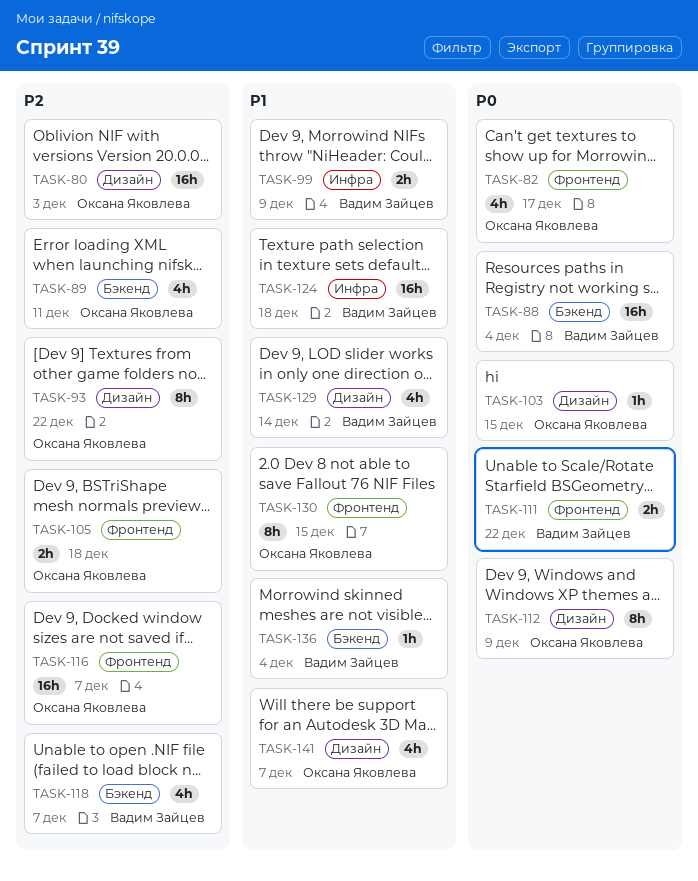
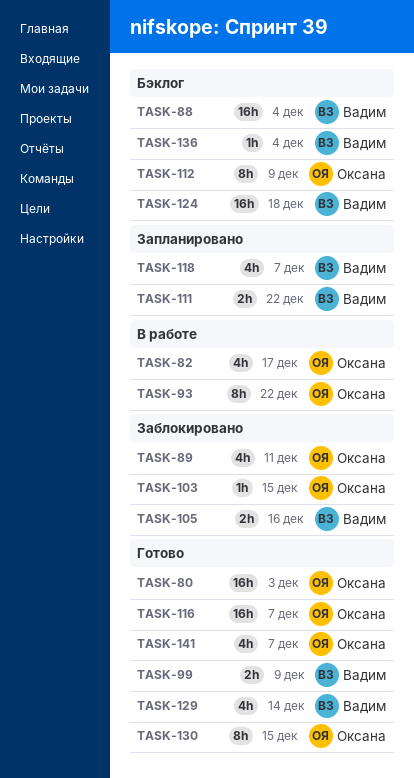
TASK-105, owner: Оксана Яковлева -> Вадим Зайцев
TASK-105, due: Dec 18 -> Dec 16

